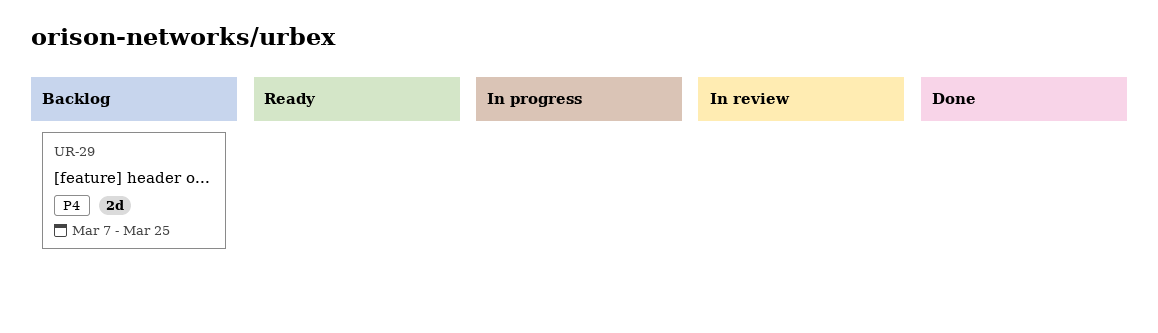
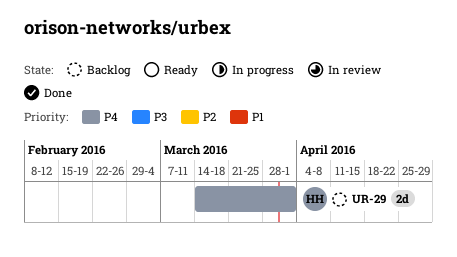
UR-29, start: Mar 7 -> Mar 14
UR-29, due: Mar 25 -> Apr 1

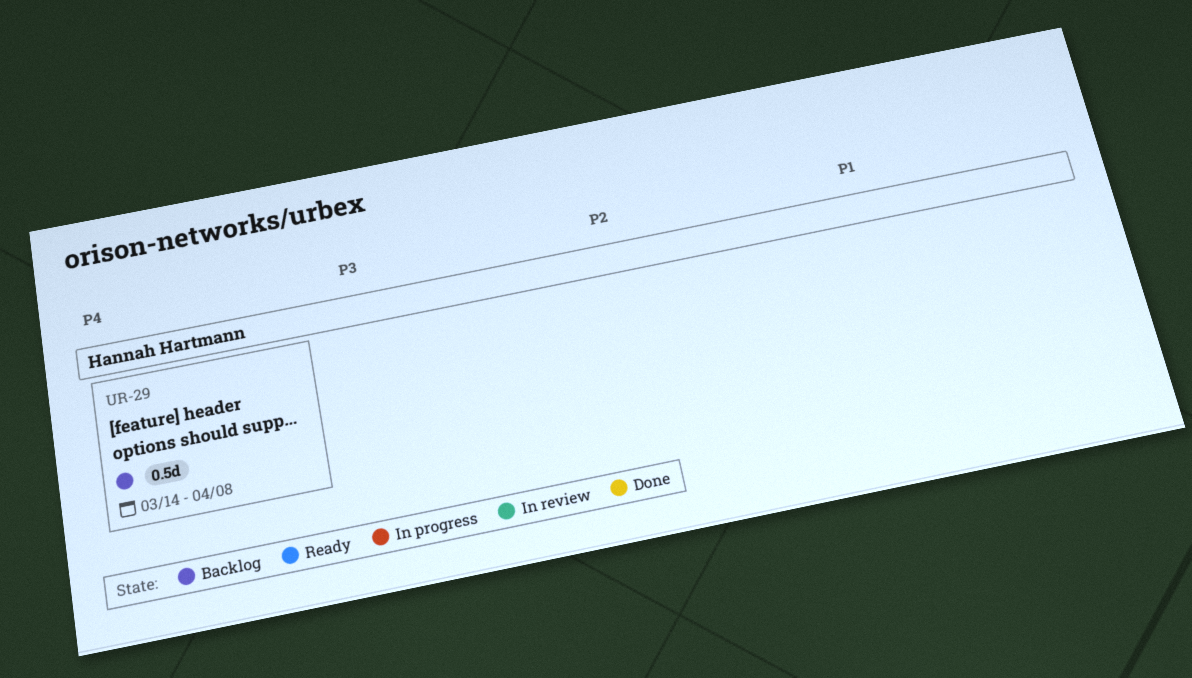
UR-29, estimate: 2d -> 0.5d
UR-29, due: Apr 1 -> Apr 8

